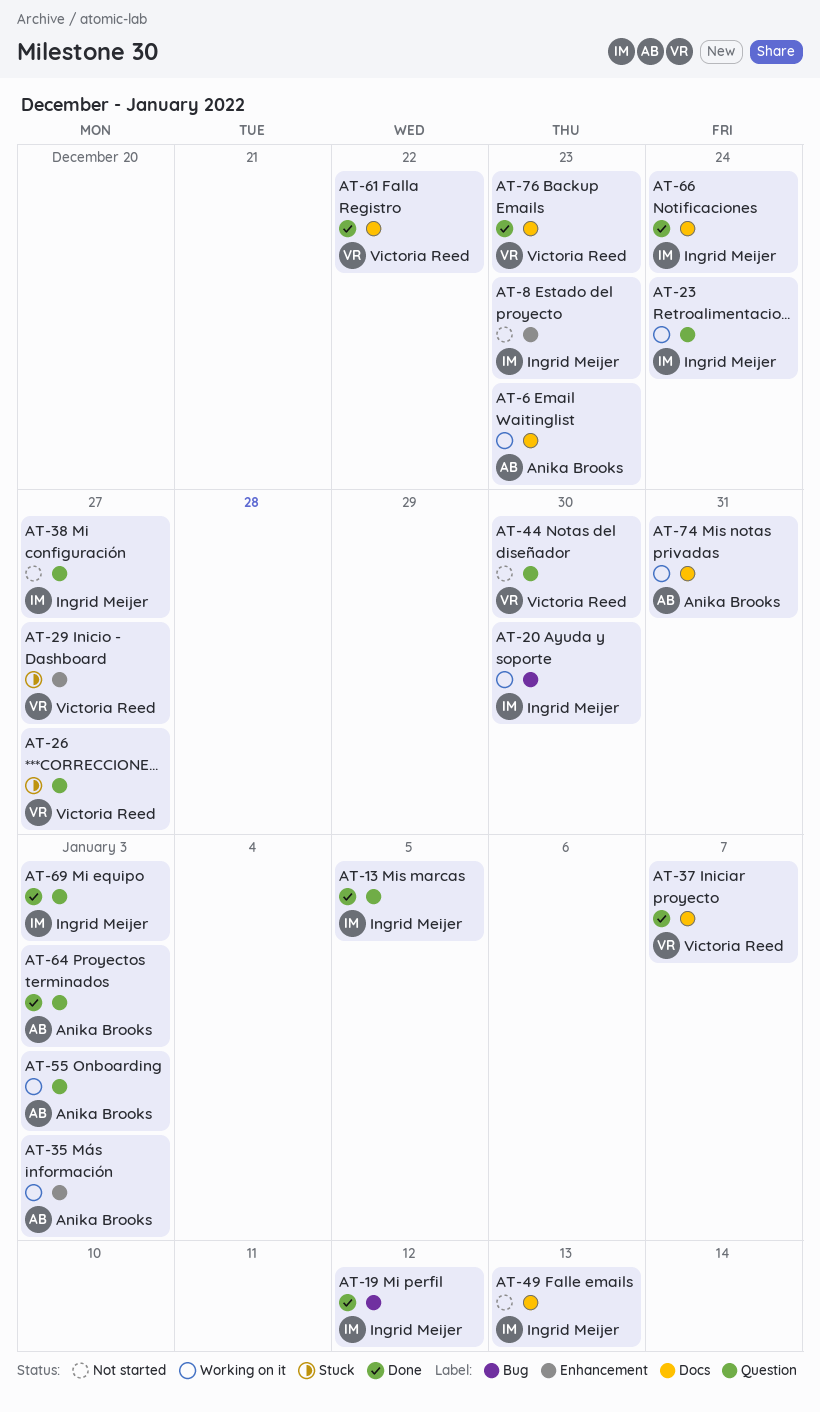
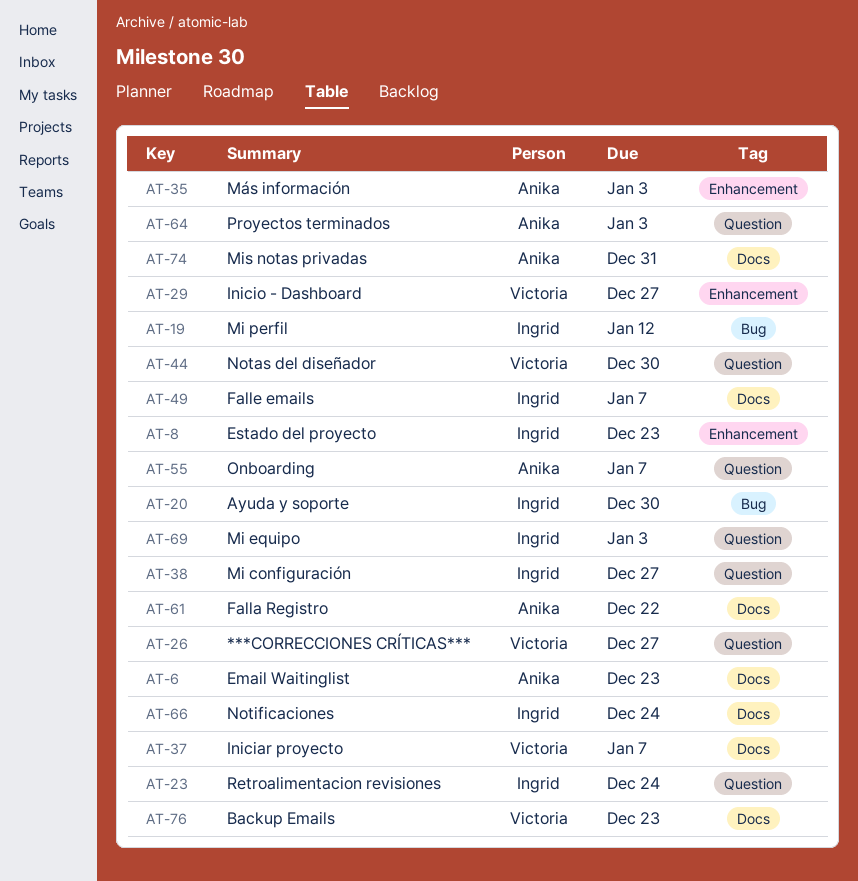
AT-13: present -> none
AT-49, due: Jan 13 -> Jan 7
AT-55, due: Jan 3 -> Jan 7
AT-61, owner: Victoria Reed -> Anika Brooks

